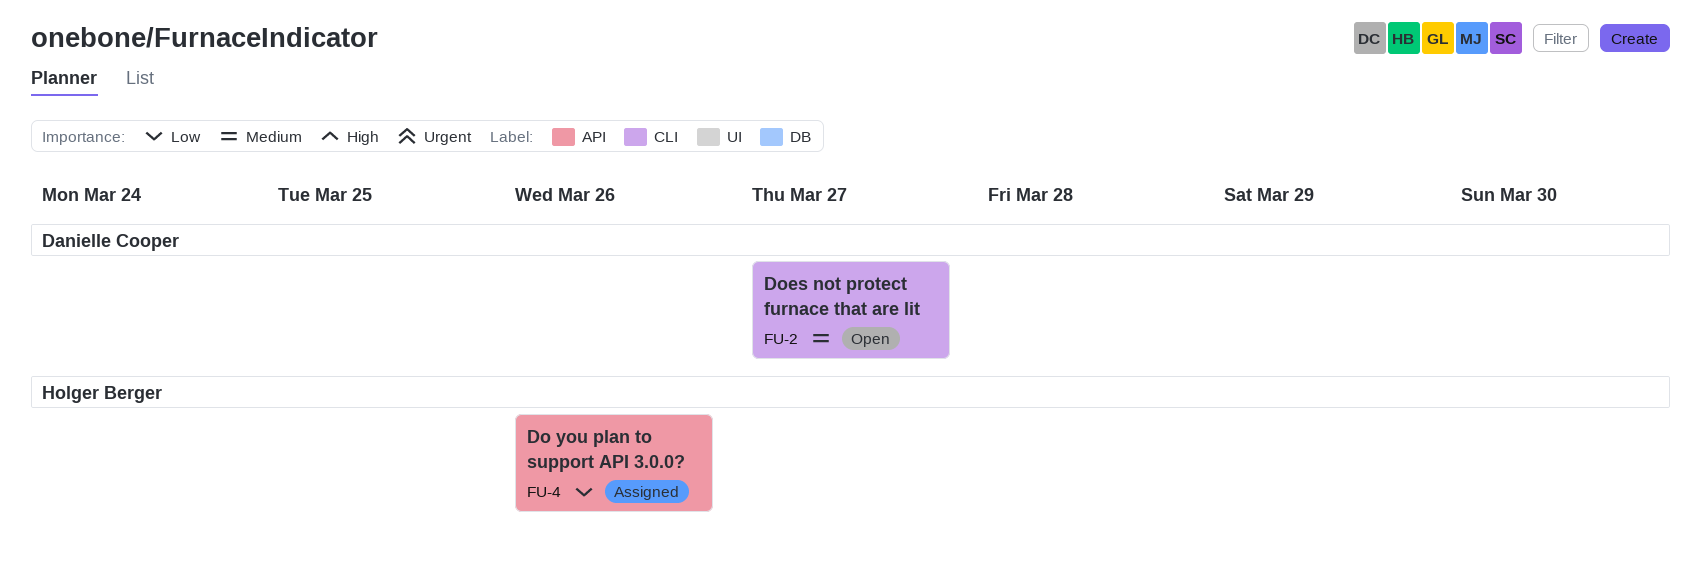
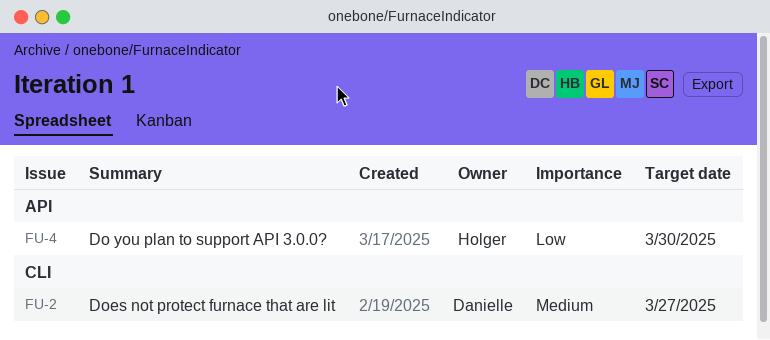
FU-4, due: Mar 26 -> Mar 30

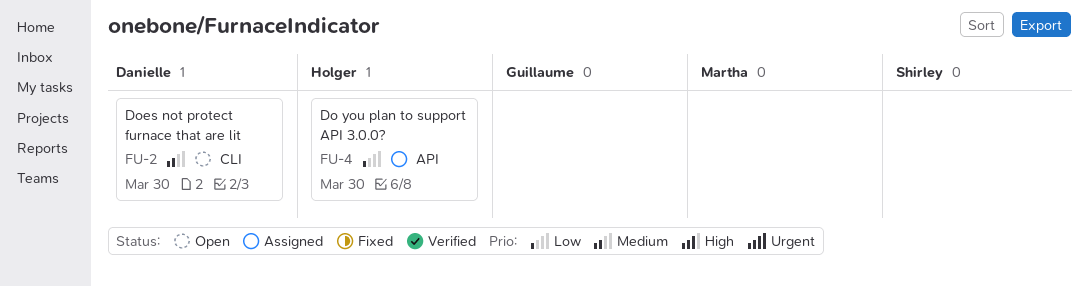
FU-2, due: Mar 27 -> Mar 30

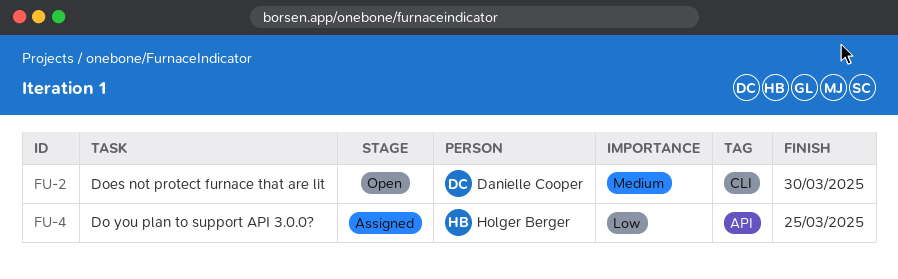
FU-4, due: Mar 30 -> Mar 25

